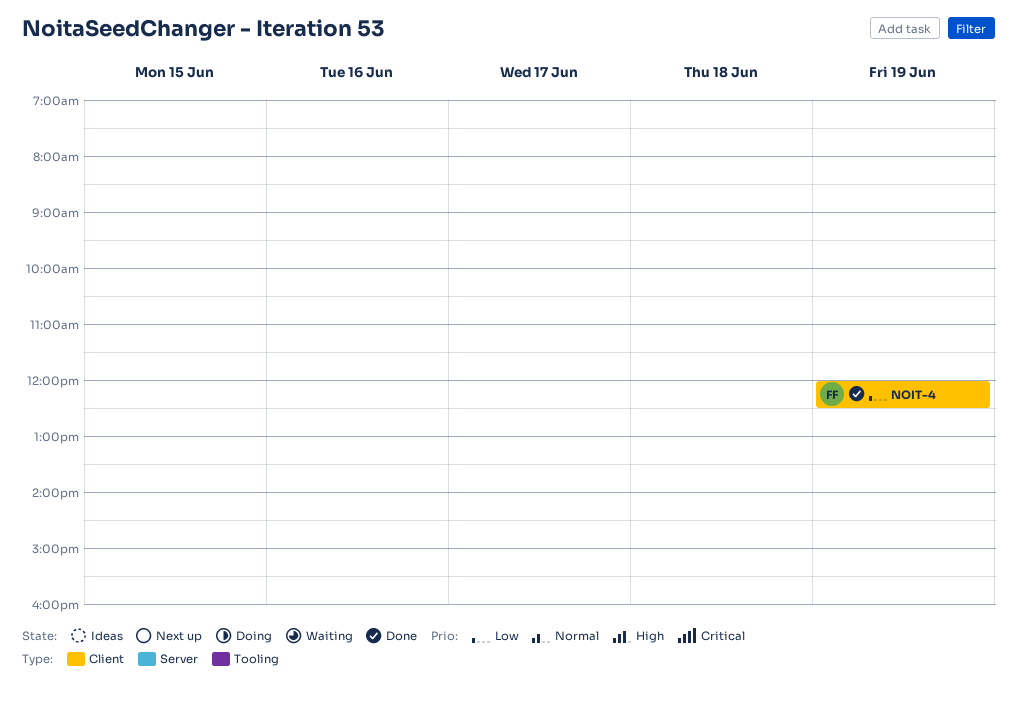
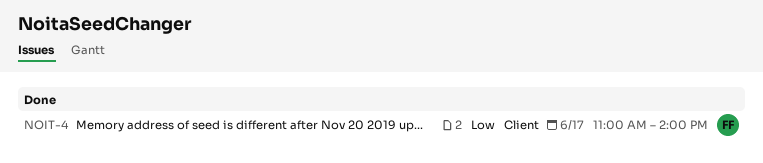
NOIT-4, day: Jun 19 -> Jun 17
NOIT-4, begins: 12:00 -> 11:00
NOIT-4, ends: 12:30 -> 14:00

